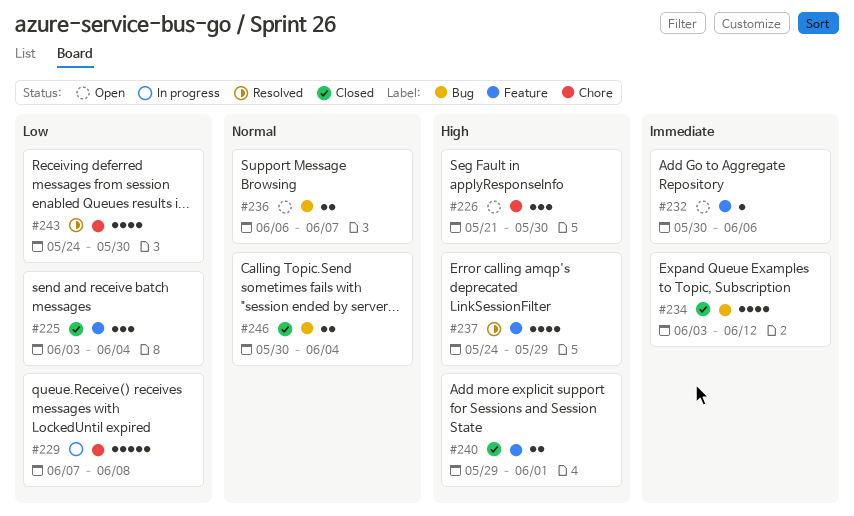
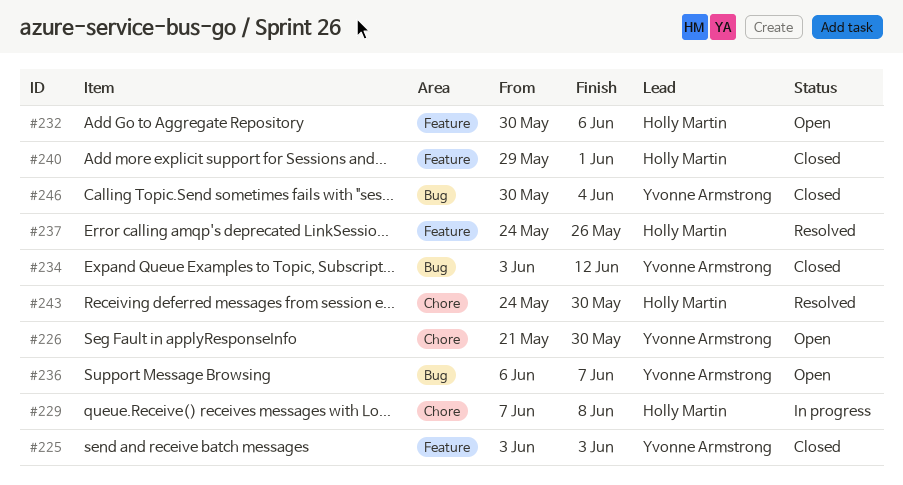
#225, due: Jun 4 -> Jun 3
#237, due: May 29 -> May 26

